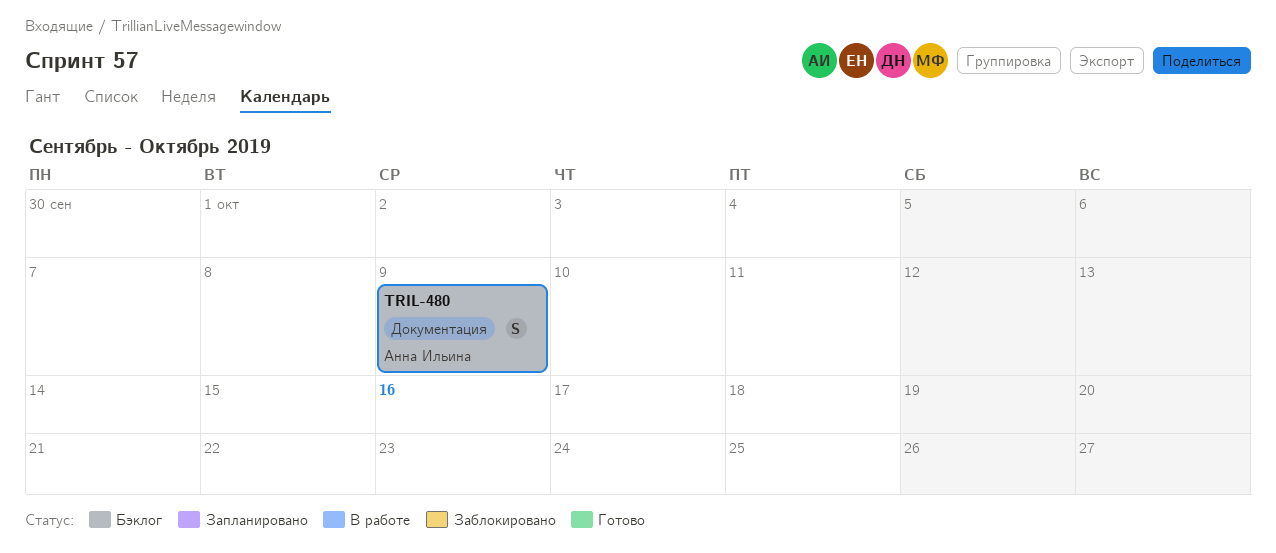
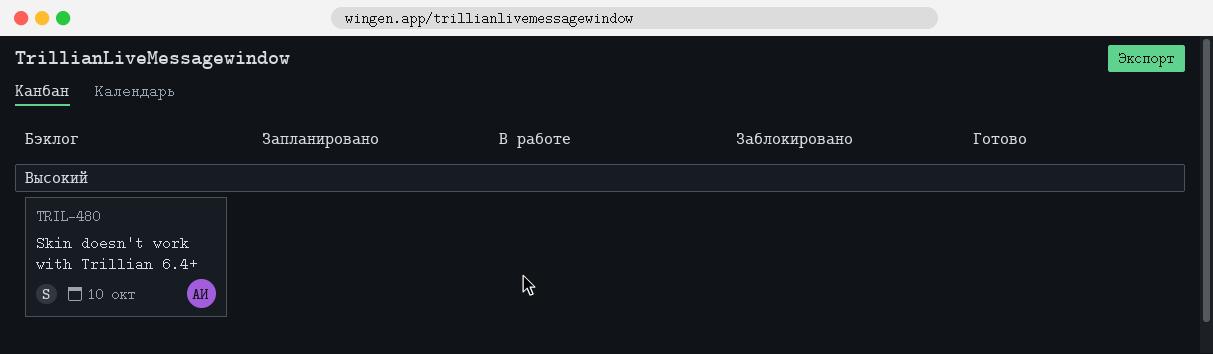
TRIL-480, due: Oct 9 -> Oct 10

